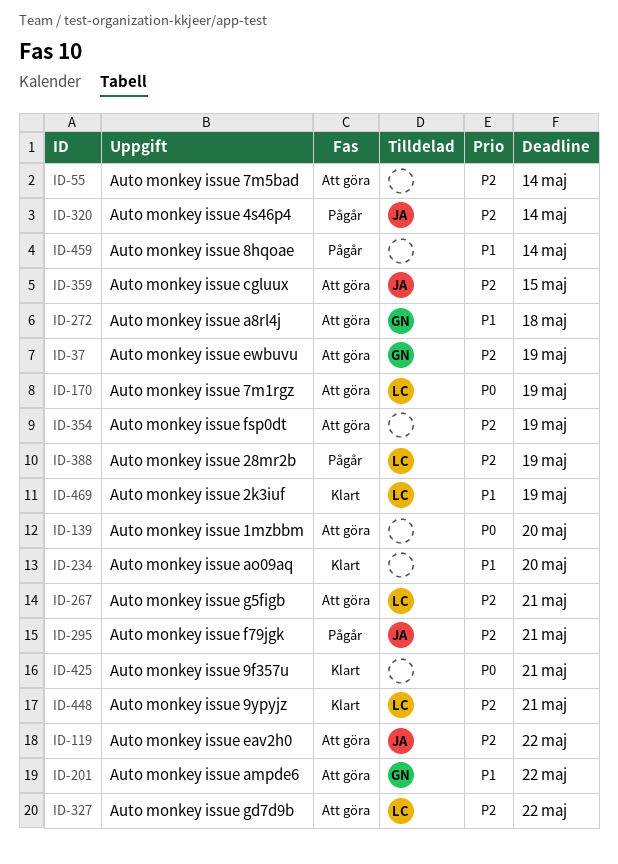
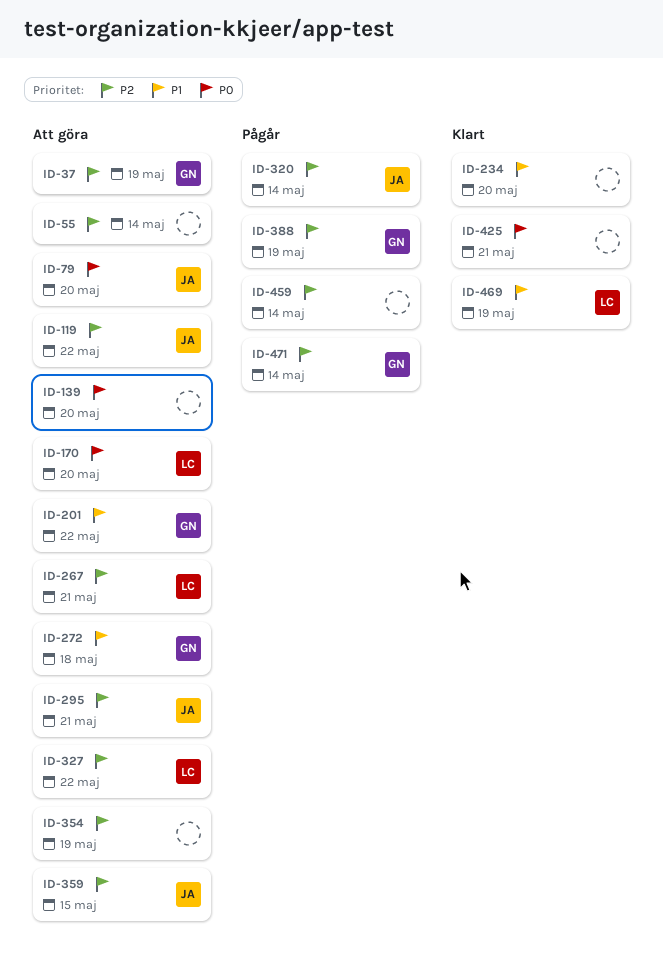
ID-79: none -> present
ID-170, due: May 19 -> May 20
ID-295, status: Pågår -> Att göra
ID-388, owner: LC -> GN
ID-448: present -> none
ID-459, priority: P1 -> P2
ID-471: none -> present

